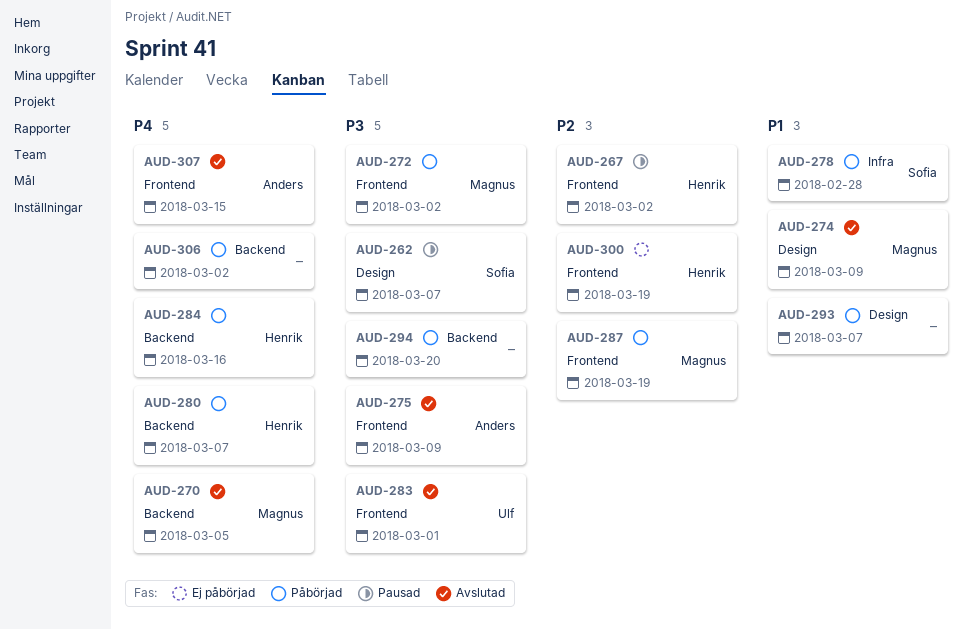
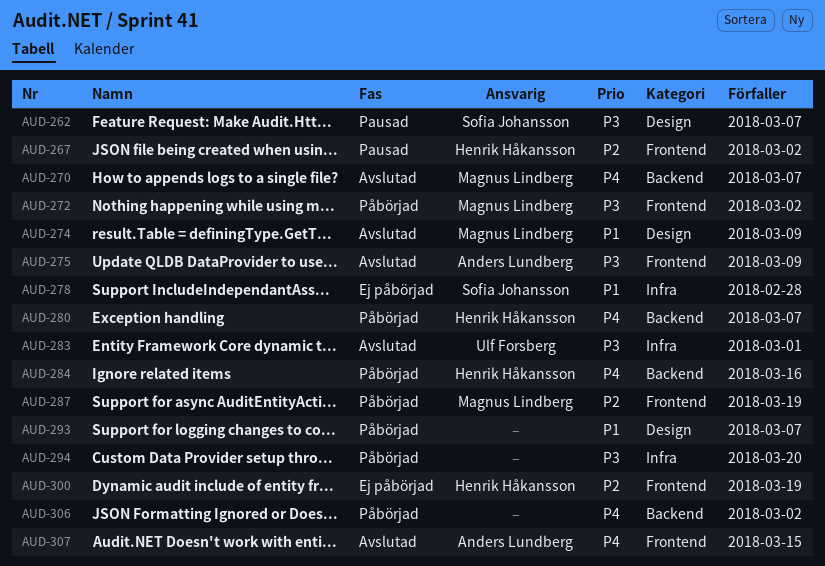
AUD-270, due: Mar 5 -> Mar 7
AUD-278, status: Påbörjad -> Ej påbörjad
AUD-283, label: Frontend -> Infra
AUD-294, label: Backend -> Infra

